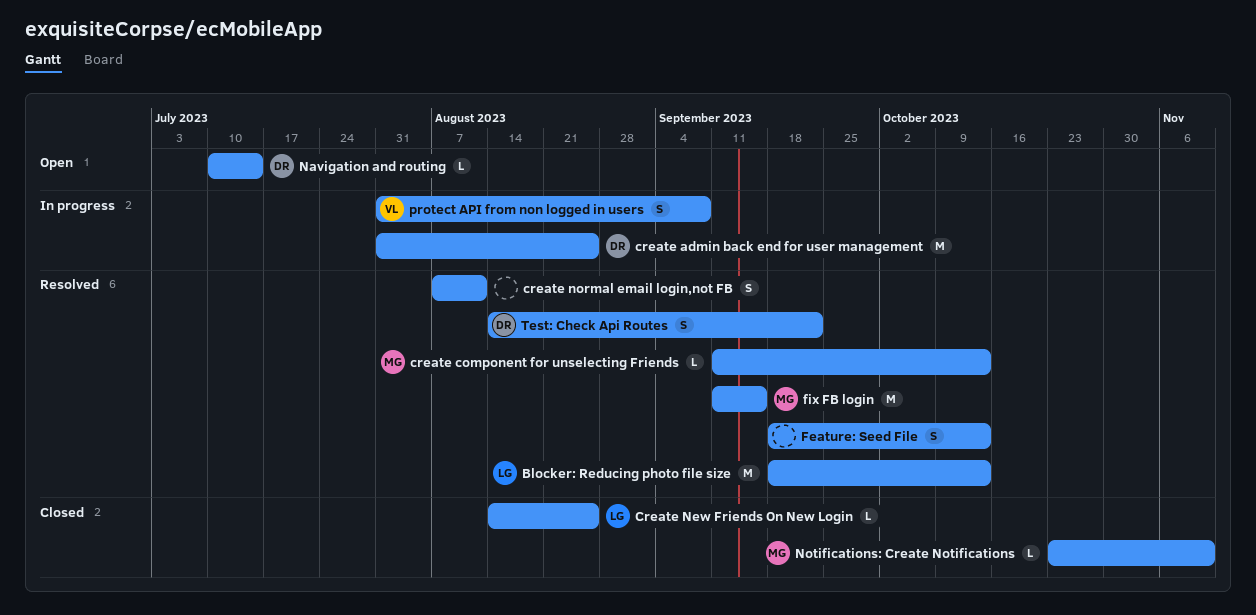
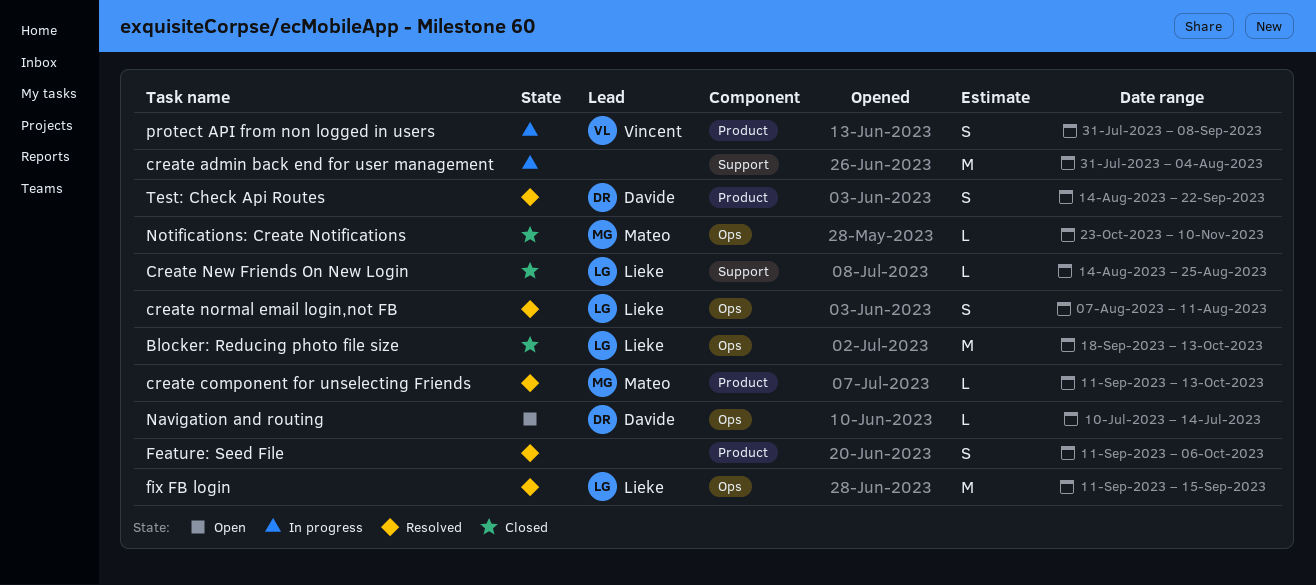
Blocker: Reducing photo file size, status: Resolved -> Closed
create admin back end for user management, owner: Davide -> none
create admin back end for user management, due: Aug 25 -> Aug 4
create normal email login,not FB, owner: none -> Lieke
Feature: Seed File, start: Sep 18 -> Sep 11
Feature: Seed File, due: Oct 13 -> Oct 6
fix FB login, owner: Mateo -> Lieke

